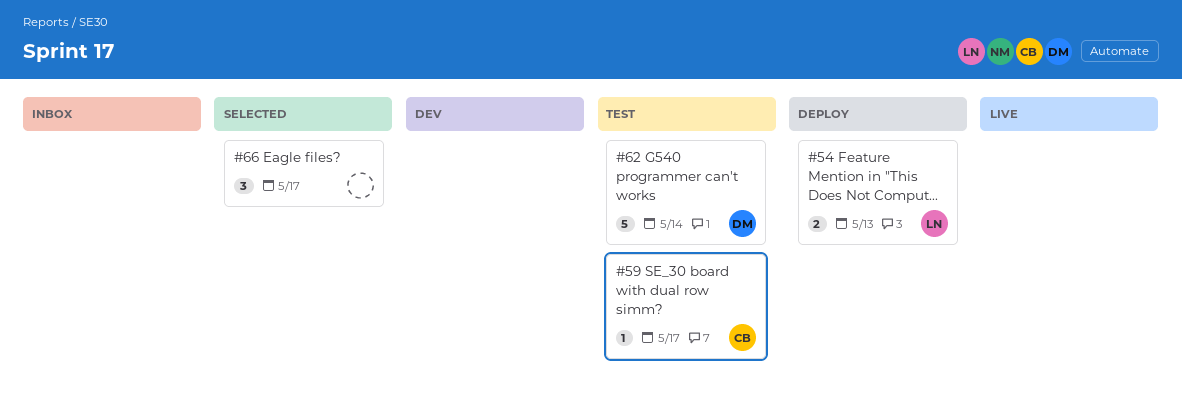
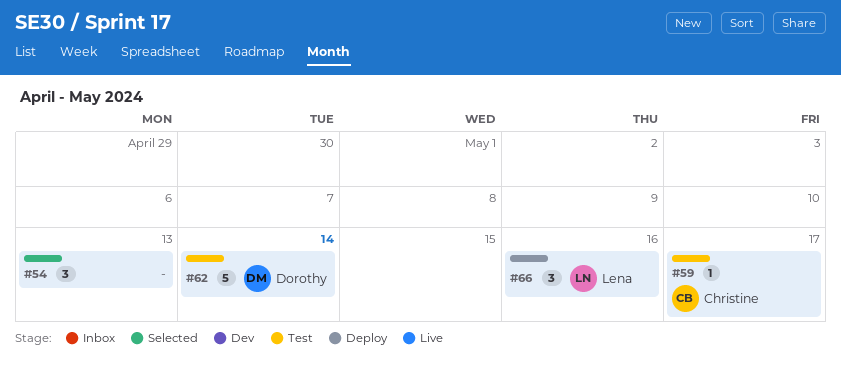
#54, status: Deploy -> Selected
#54, owner: Lena -> none
#54, estimate: 2 -> 3
#66, status: Selected -> Deploy
#66, owner: none -> Lena
#66, due: May 17 -> May 16

